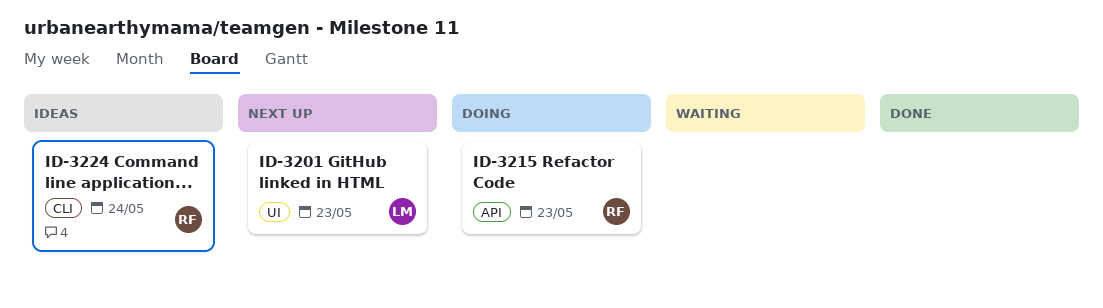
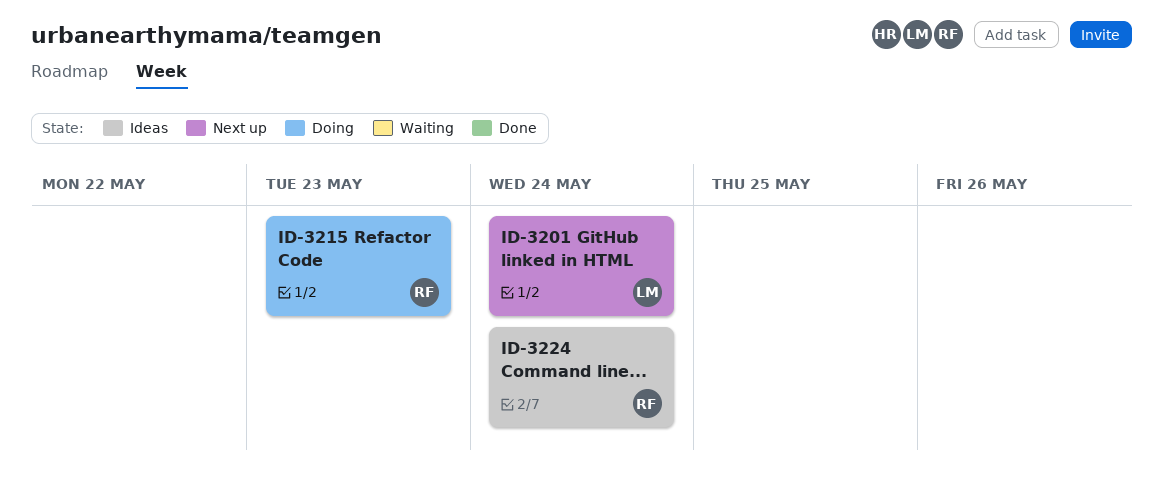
ID-3201, due: May 23 -> May 24

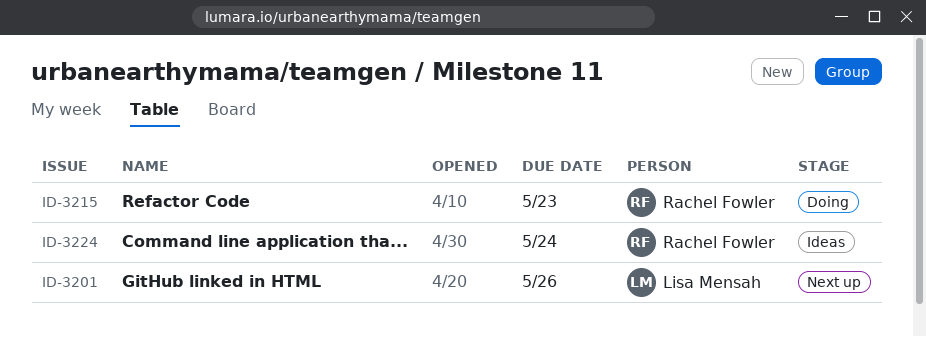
ID-3201, due: May 24 -> May 26

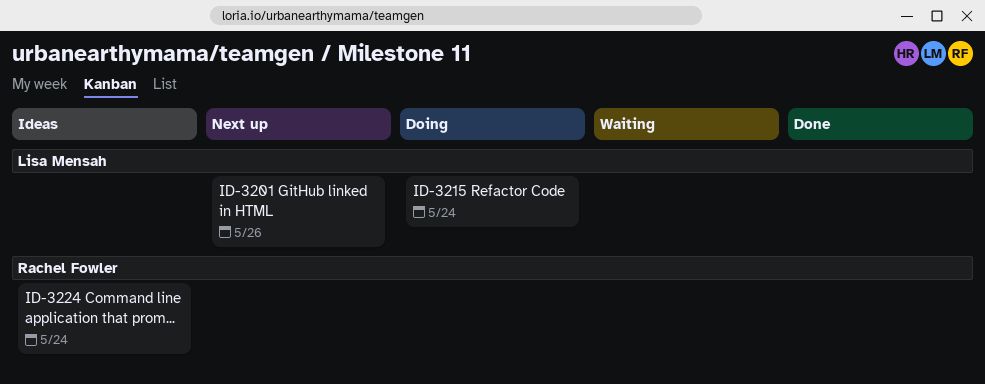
ID-3215, owner: Rachel Fowler -> Lisa Mensah
ID-3215, due: May 23 -> May 24

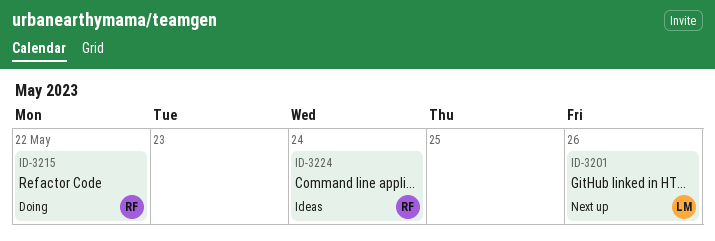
ID-3215, owner: Lisa Mensah -> Rachel Fowler
ID-3215, due: May 24 -> May 22

